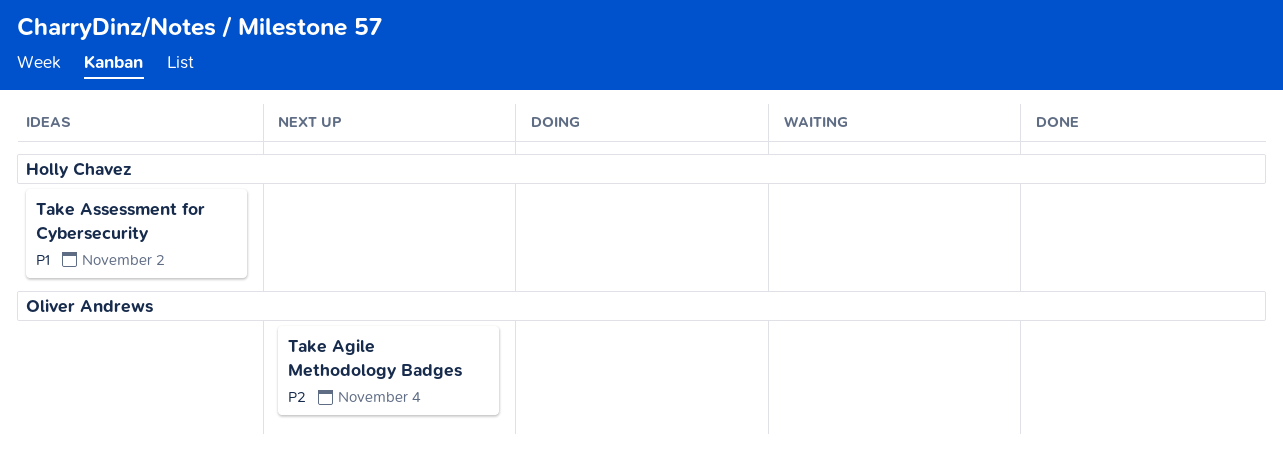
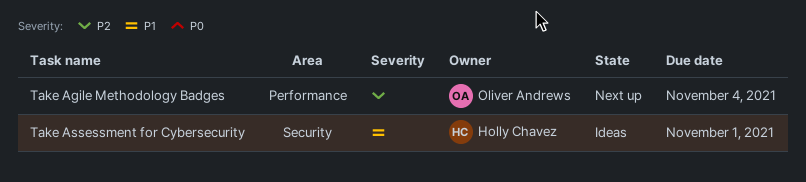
Take Assessment for Cybersecurity, due: Nov 2 -> Nov 1

